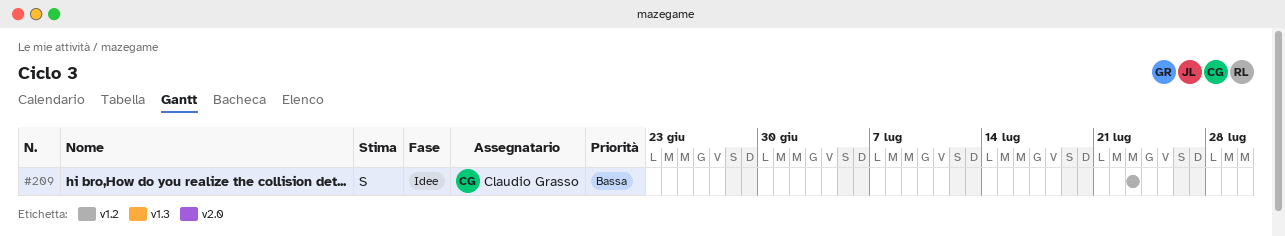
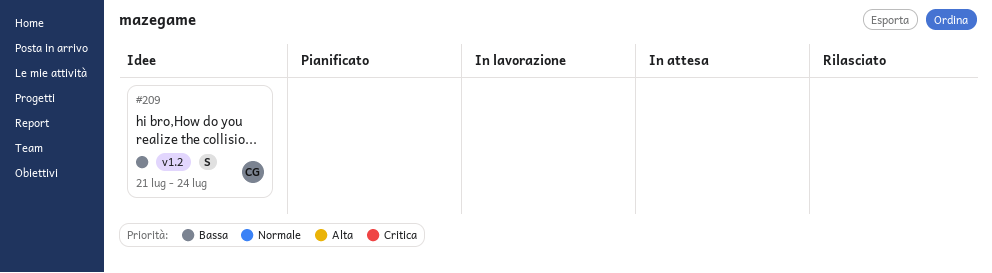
#209, start: Jul 23 -> Jul 21
#209, due: Jul 23 -> Jul 24

